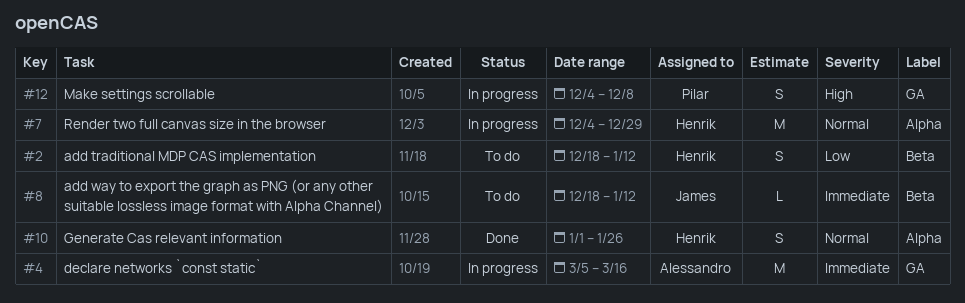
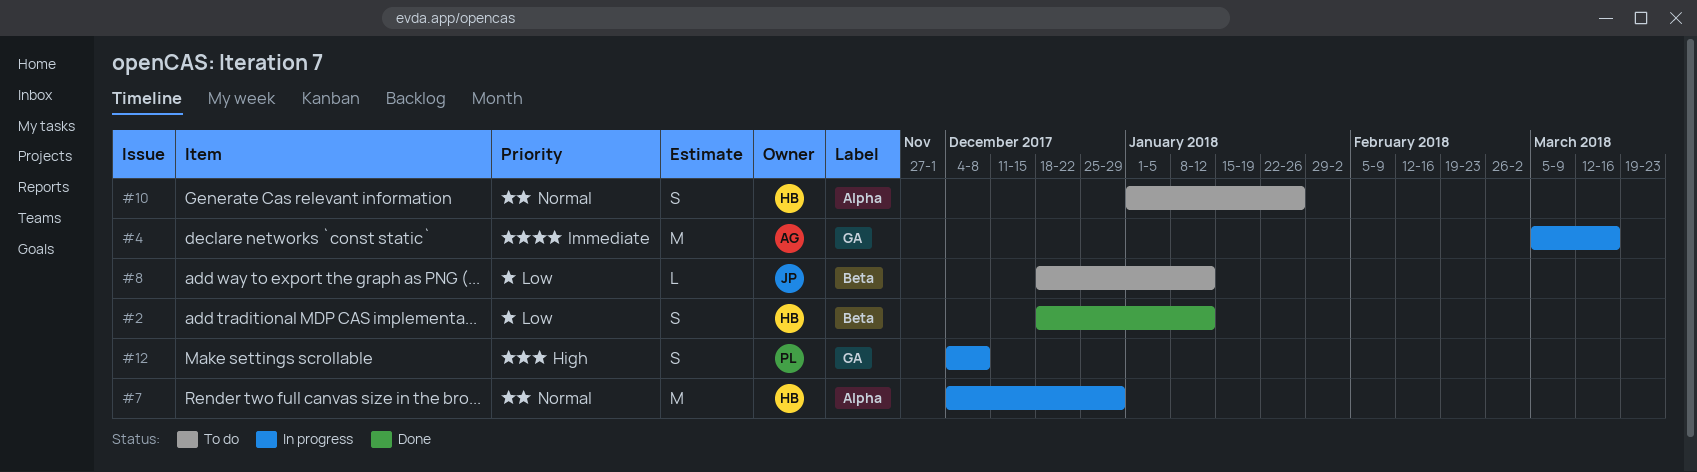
#2, status: To do -> Done
#8, priority: Immediate -> Low
#10, status: Done -> To do

